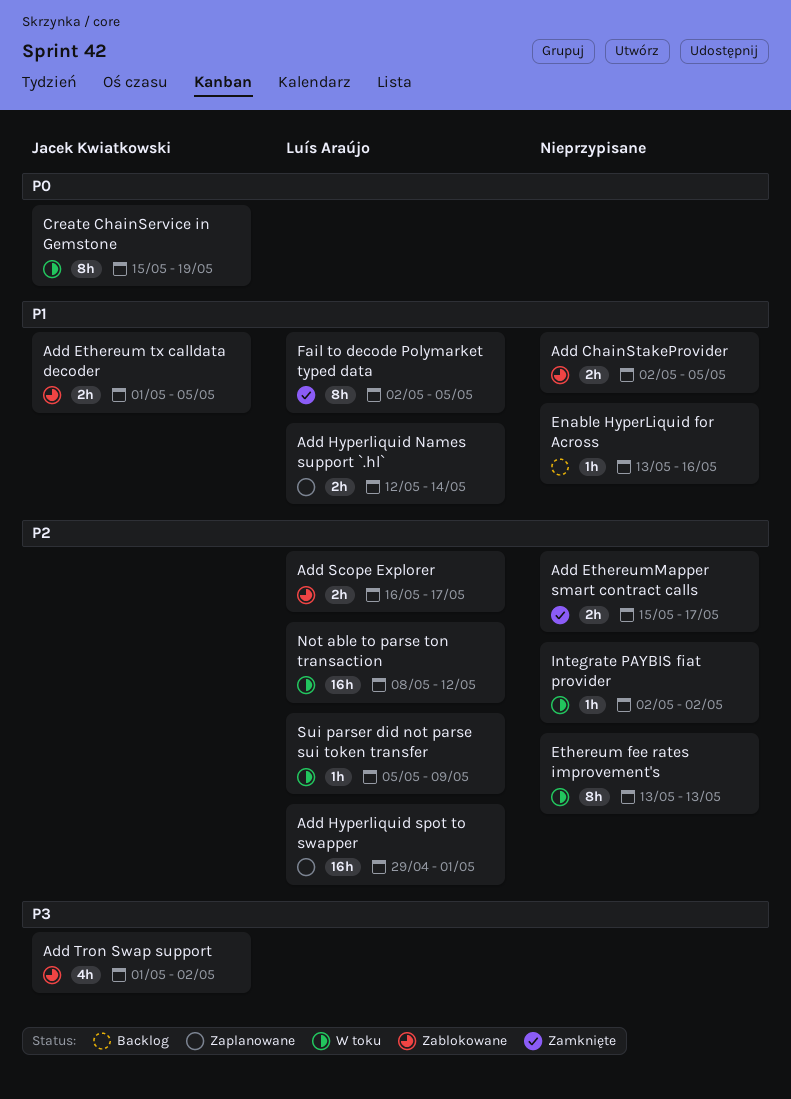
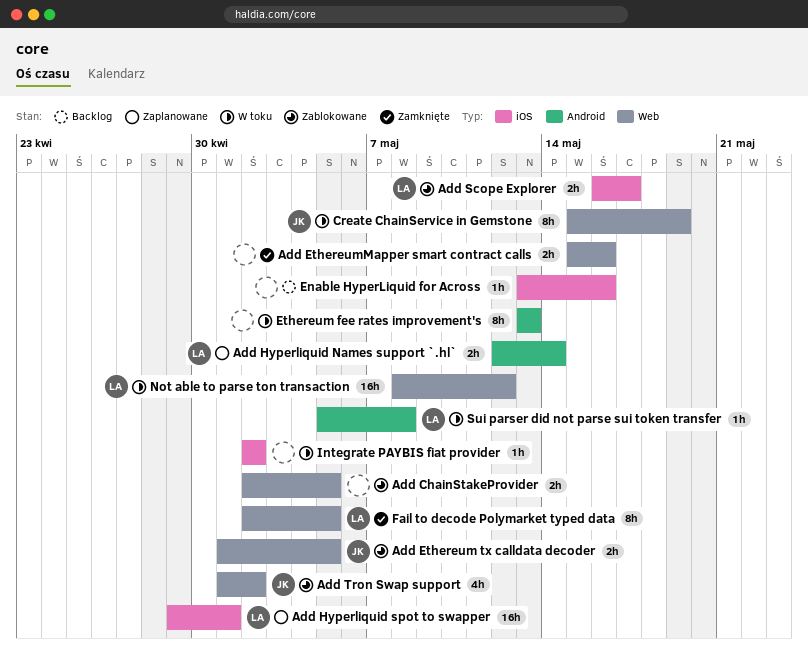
Add EthereumMapper smart contract calls, due: May 17 -> May 16
Sui parser did not parse sui token transfer, due: May 9 -> May 8

